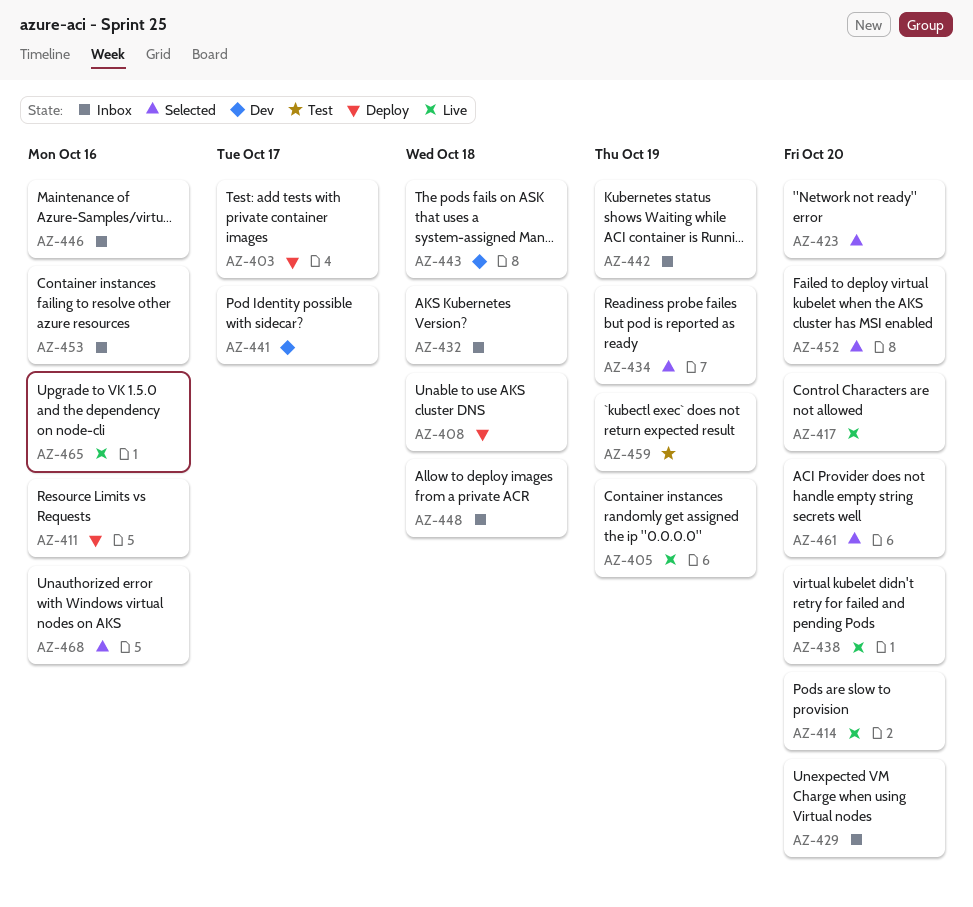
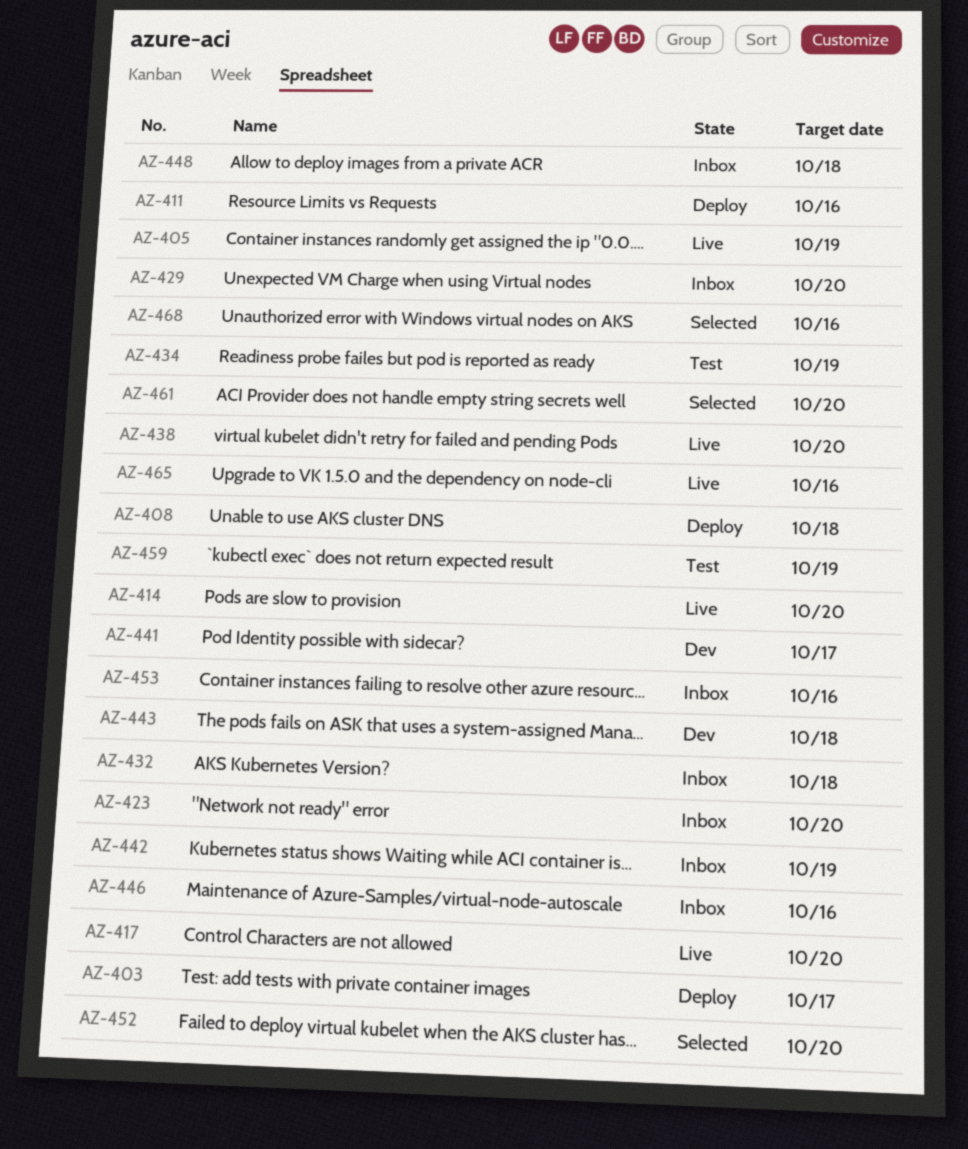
AZ-423, status: Selected -> Inbox
AZ-434, status: Selected -> Test

